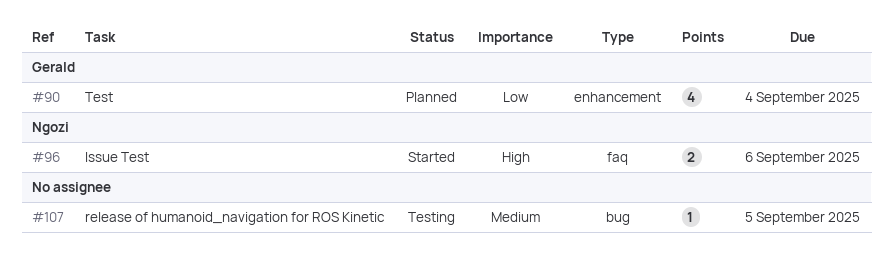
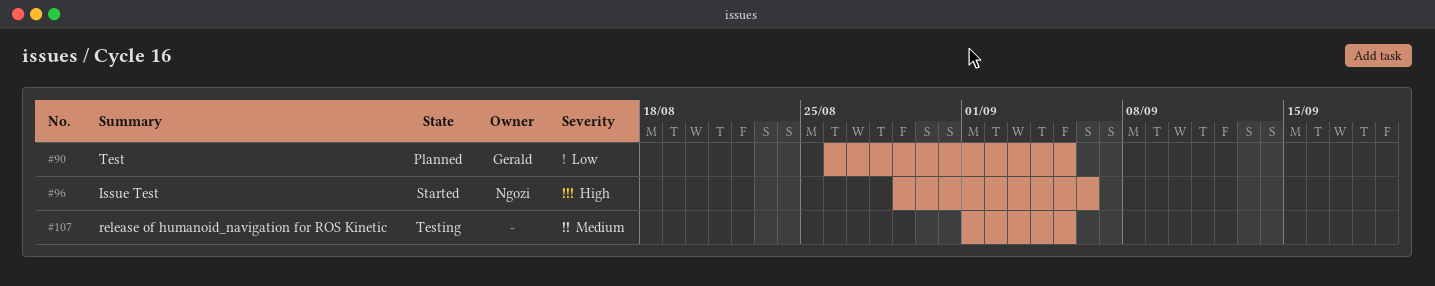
#90, due: Sep 4 -> Sep 5

